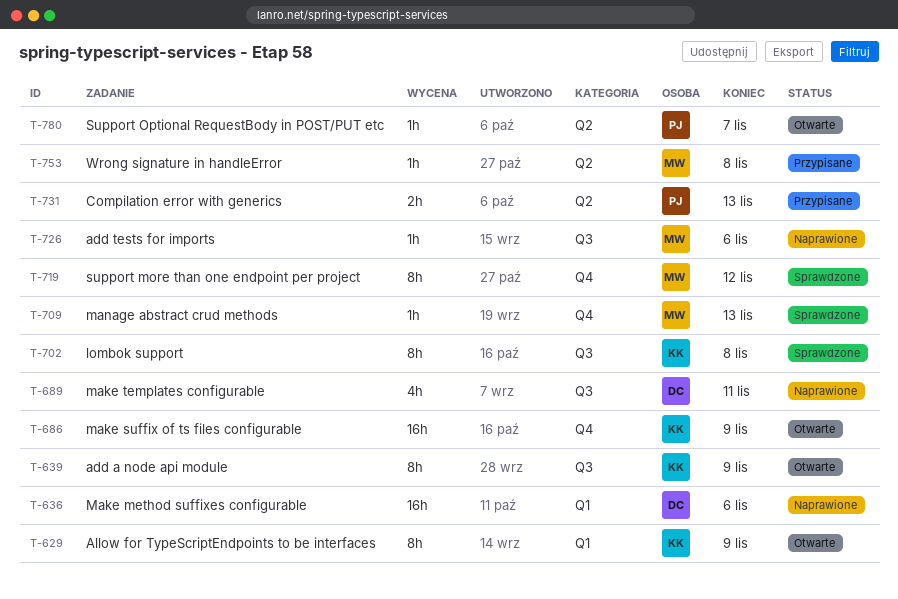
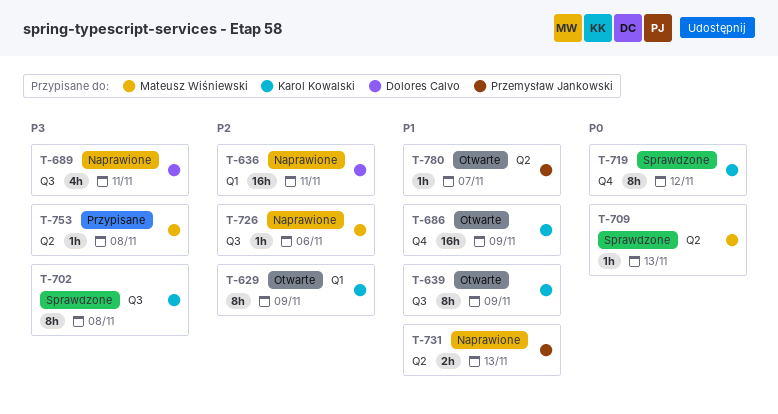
T-636, due: Nov 6 -> Nov 11
T-709, label: Q4 -> Q2
T-719, owner: Mateusz Wiśniewski -> Karol Kowalski
T-731, status: Przypisane -> Naprawione

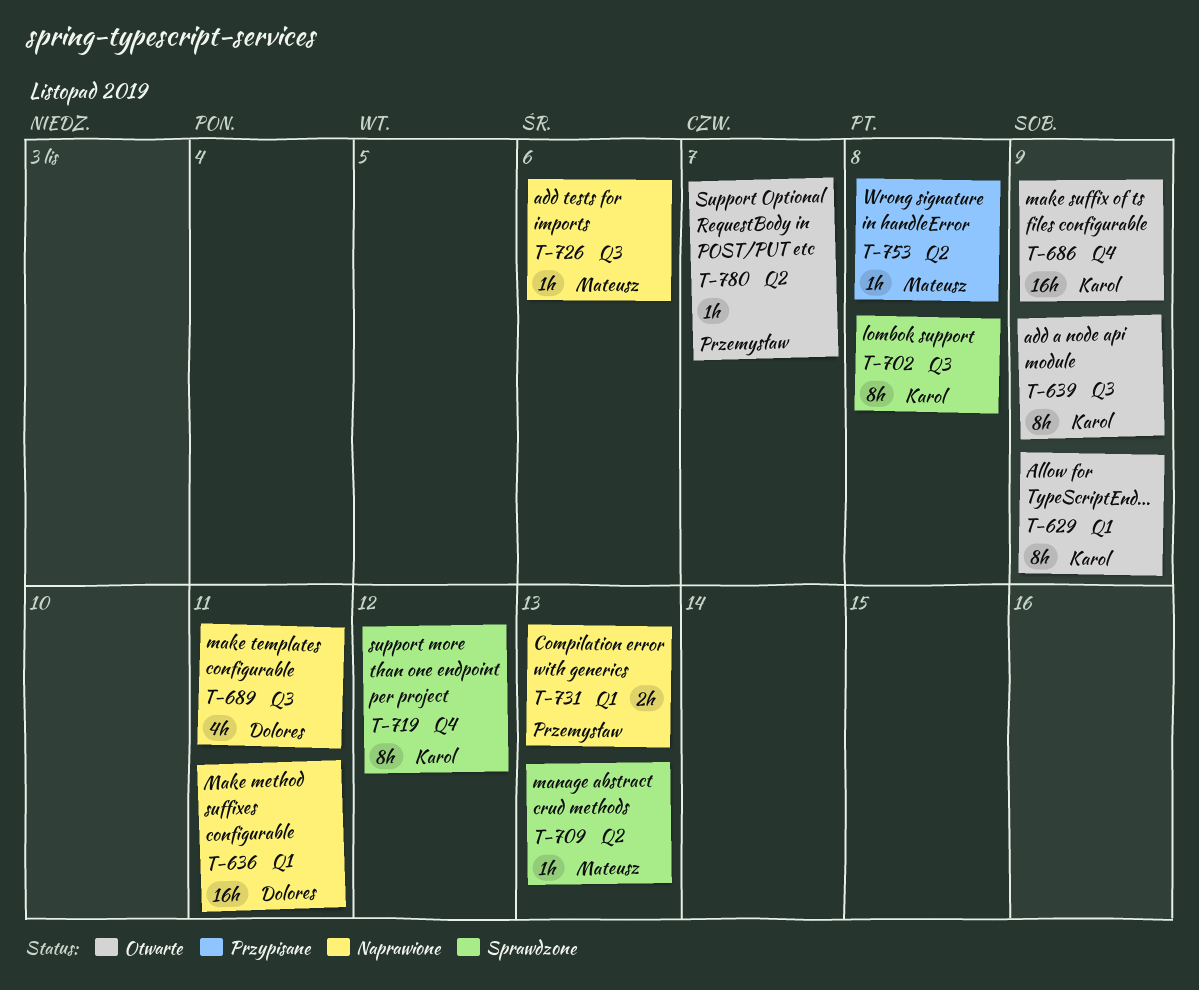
T-731, label: Q2 -> Q1

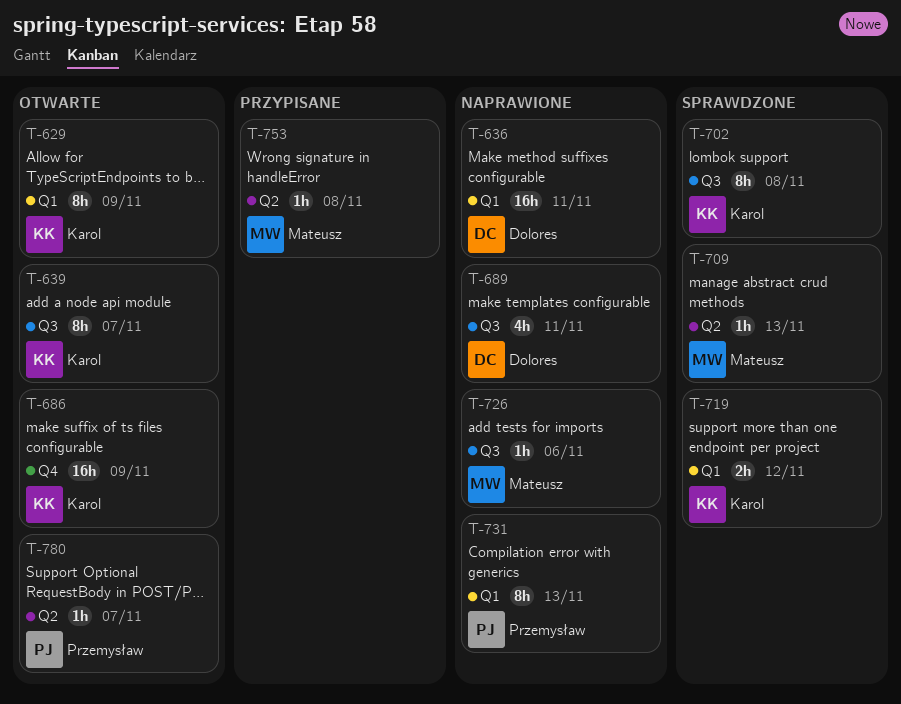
T-639, due: Nov 9 -> Nov 7
T-719, label: Q4 -> Q1
T-719, estimate: 8h -> 2h
T-731, estimate: 2h -> 8h

